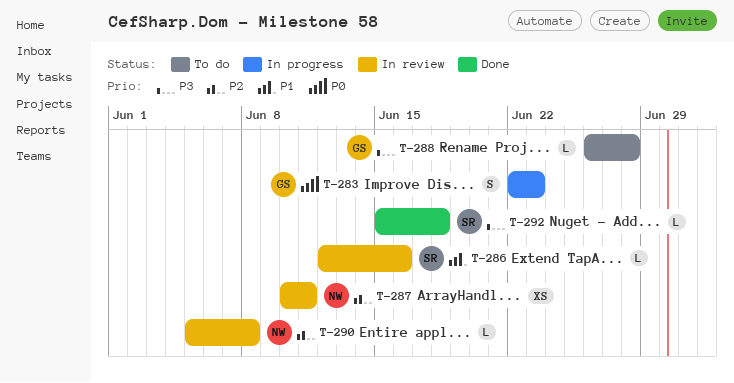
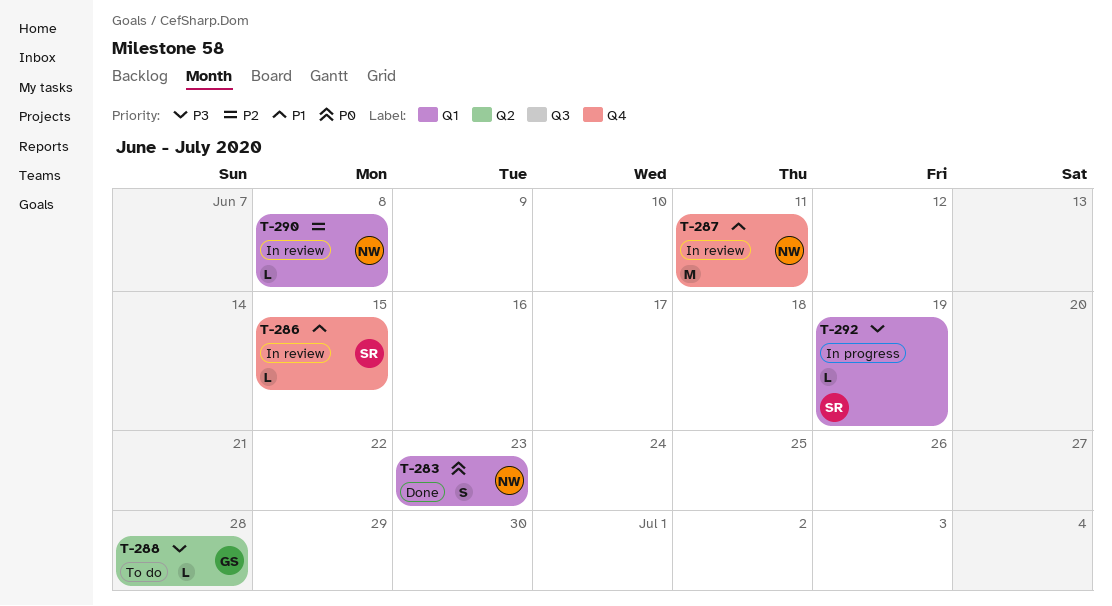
T-283, status: In progress -> Done
T-283, owner: GS -> NW
T-286, due: Jun 16 -> Jun 15
T-287, priority: P2 -> P1
T-287, estimate: XS -> M
T-292, status: Done -> In progress
T-292, due: Jun 18 -> Jun 19

